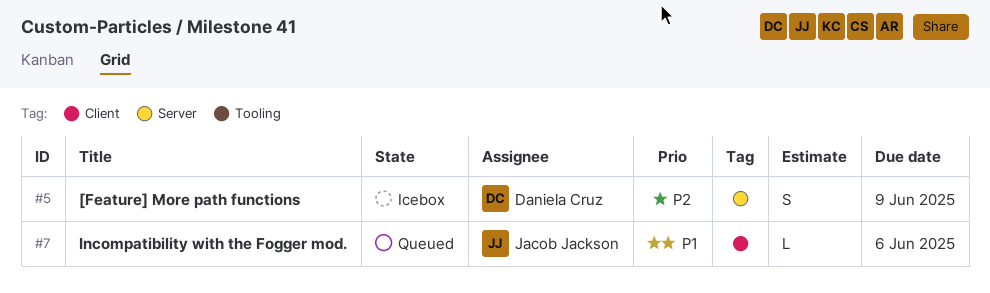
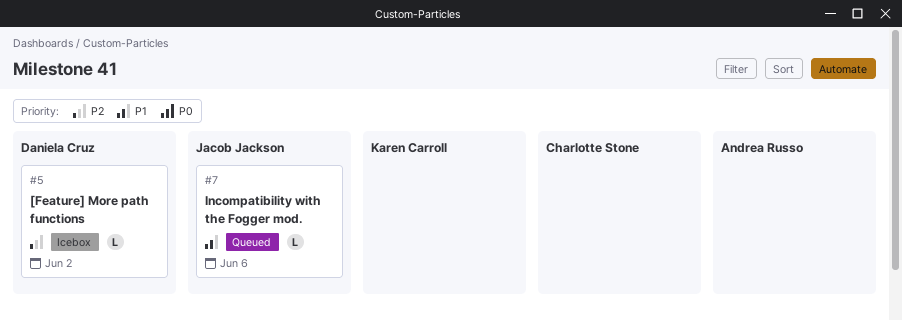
#5, estimate: S -> L
#5, due: Jun 9 -> Jun 2

